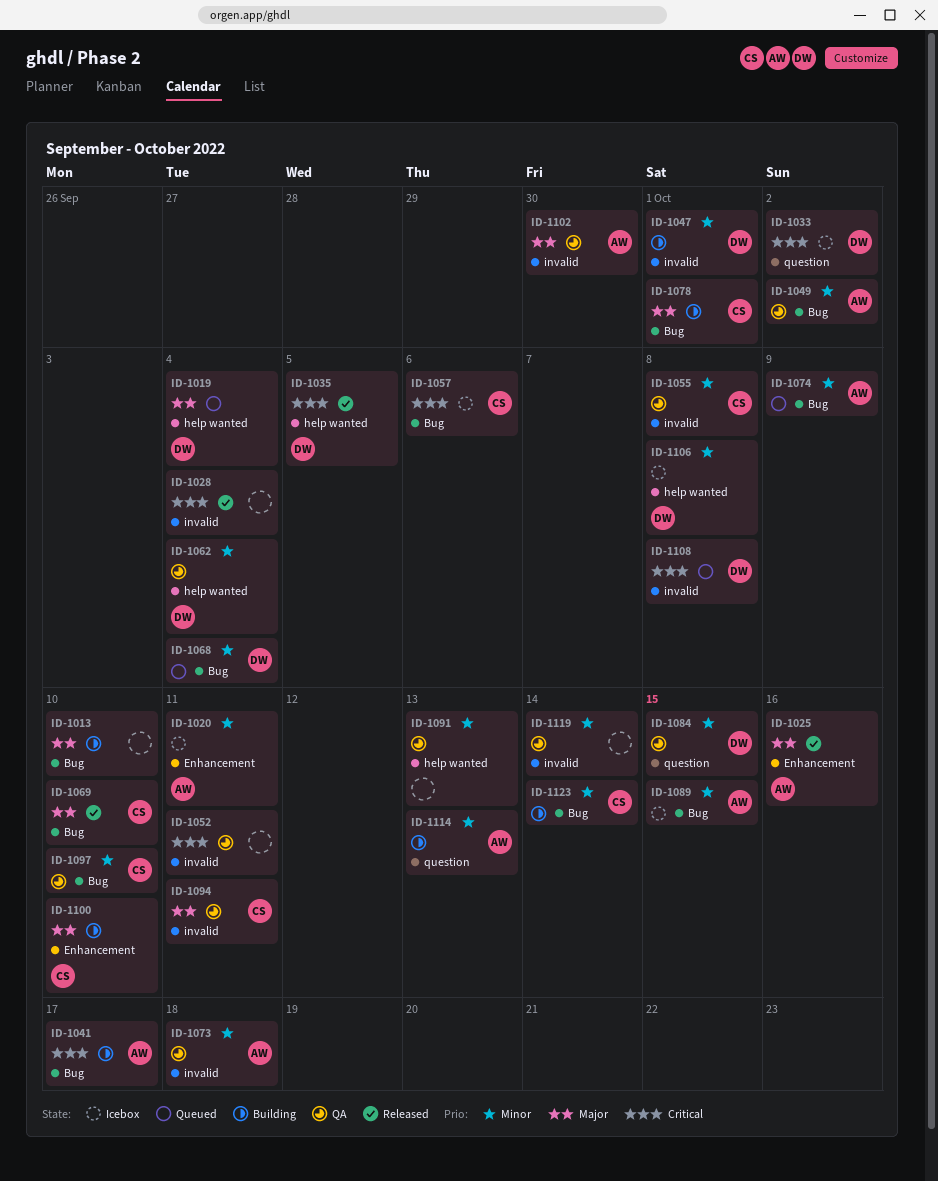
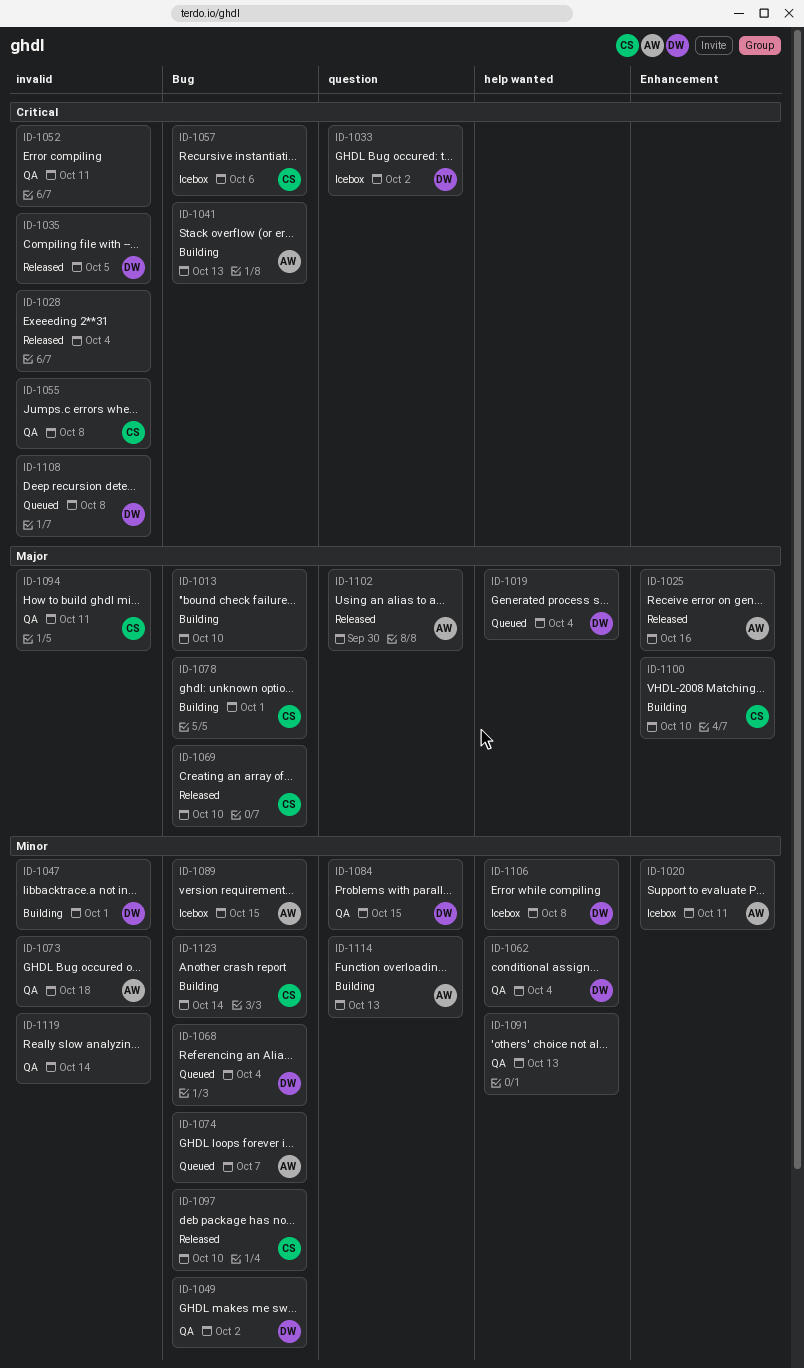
ID-1035, label: help wanted -> invalid
ID-1041, due: Oct 17 -> Oct 13
ID-1049, owner: AW -> DW
ID-1055, priority: Minor -> Critical
ID-1074, due: Oct 9 -> Oct 7
ID-1097, status: QA -> Released
ID-1102, status: QA -> Released
ID-1102, label: invalid -> question

